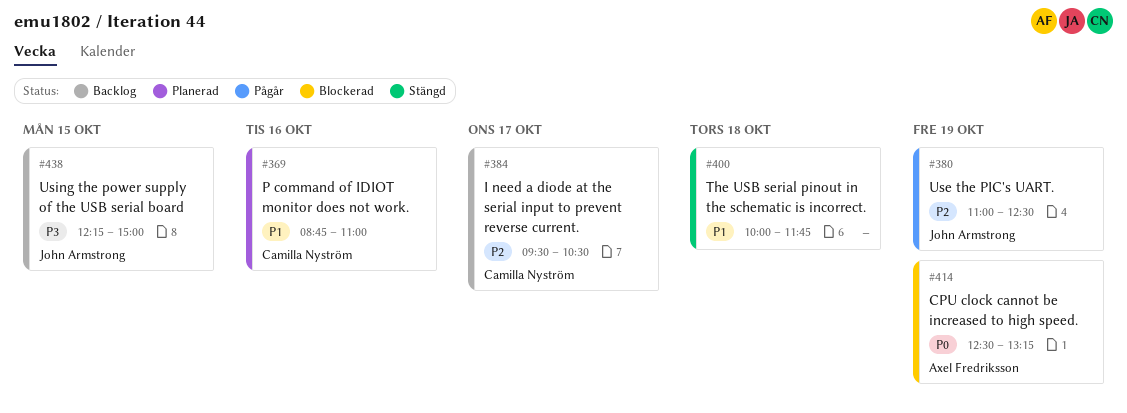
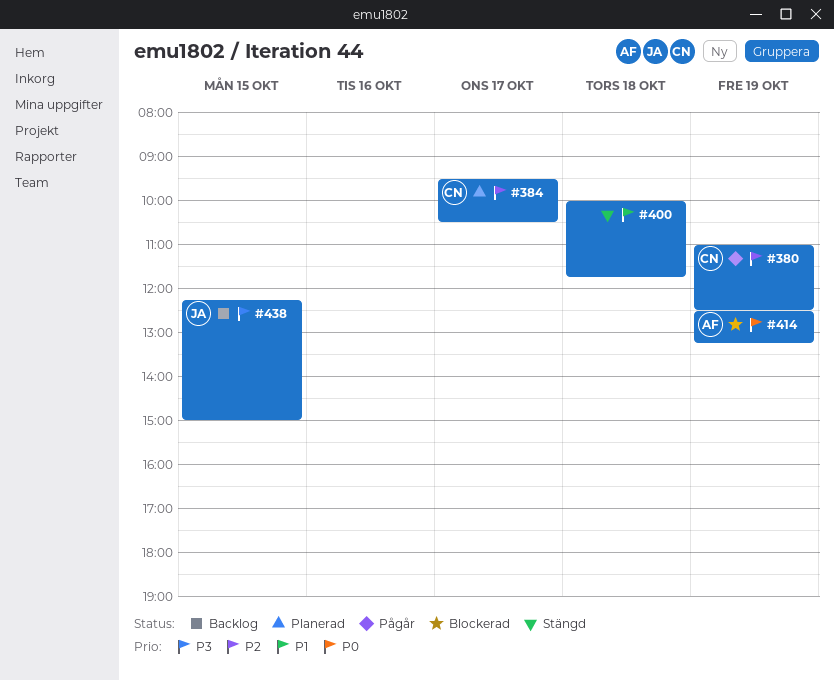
#369: present -> none
#380, owner: John Armstrong -> Camilla Nyström
#384, status: Backlog -> Planerad

